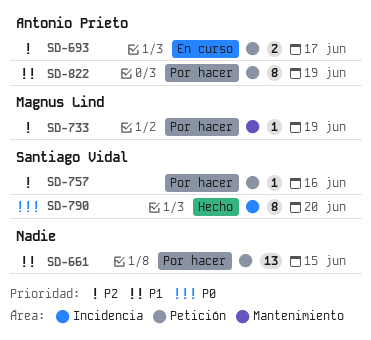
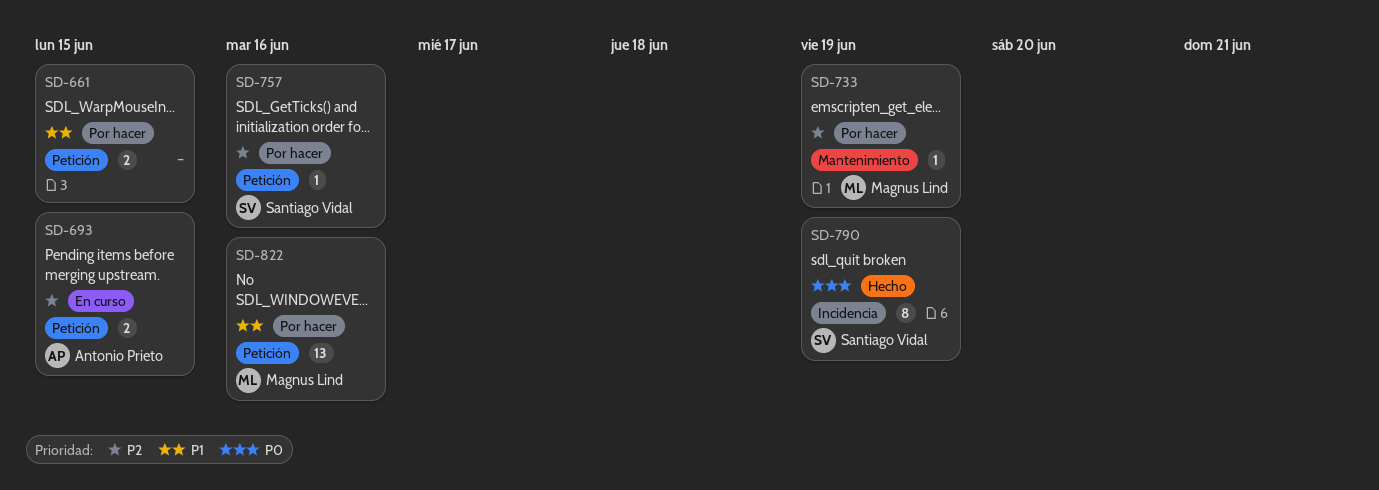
SD-661, estimate: 13 -> 2
SD-693, due: Jun 17 -> Jun 15
SD-790, due: Jun 20 -> Jun 19
SD-822, owner: Antonio Prieto -> Magnus Lind
SD-822, estimate: 8 -> 13
SD-822, due: Jun 19 -> Jun 16

